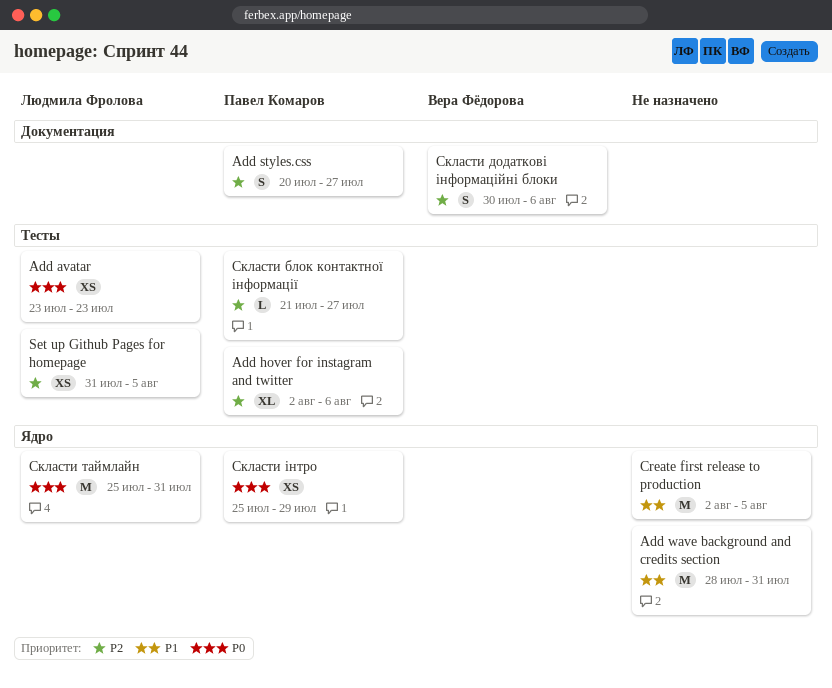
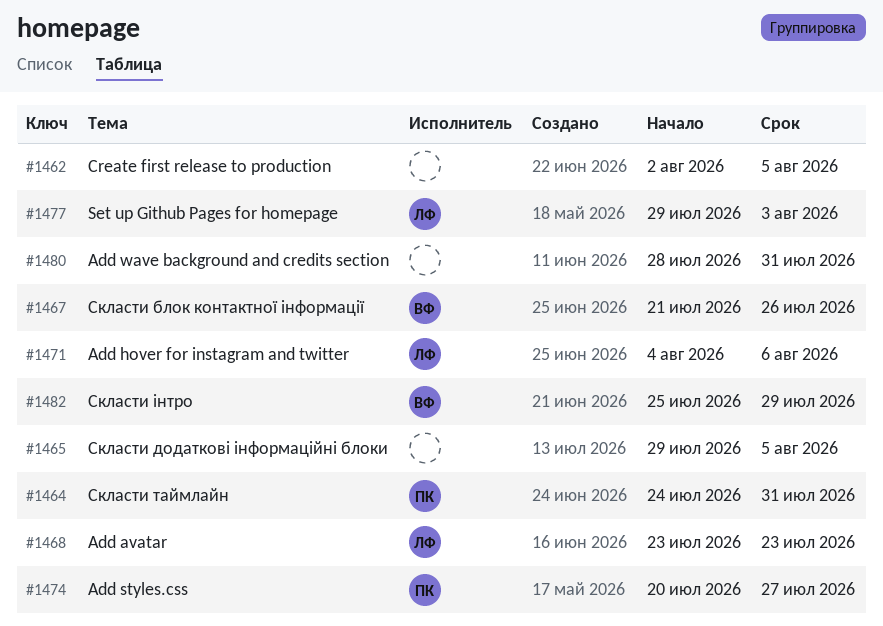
Add hover for instagram and twitter, owner: Павел Комаров -> Людмила Фролова
Add hover for instagram and twitter, start: Aug 2 -> Aug 4
Set up Github Pages for homepage, start: Jul 31 -> Jul 29
Set up Github Pages for homepage, due: Aug 5 -> Aug 3
Скласти блок контактної інформації, owner: Павел Комаров -> Вера Фёдорова
Скласти блок контактної інформації, due: Jul 27 -> Jul 26
Скласти додаткові інформаційні блоки, owner: Вера Фёдорова -> none
Скласти додаткові інформаційні блоки, start: Jul 30 -> Jul 29
Скласти додаткові інформаційні блоки, due: Aug 6 -> Aug 5
Скласти таймлайн, owner: Людмила Фролова -> Павел Комаров
Скласти таймлайн, start: Jul 25 -> Jul 24
Скласти інтро, owner: Павел Комаров -> Вера Фёдорова

